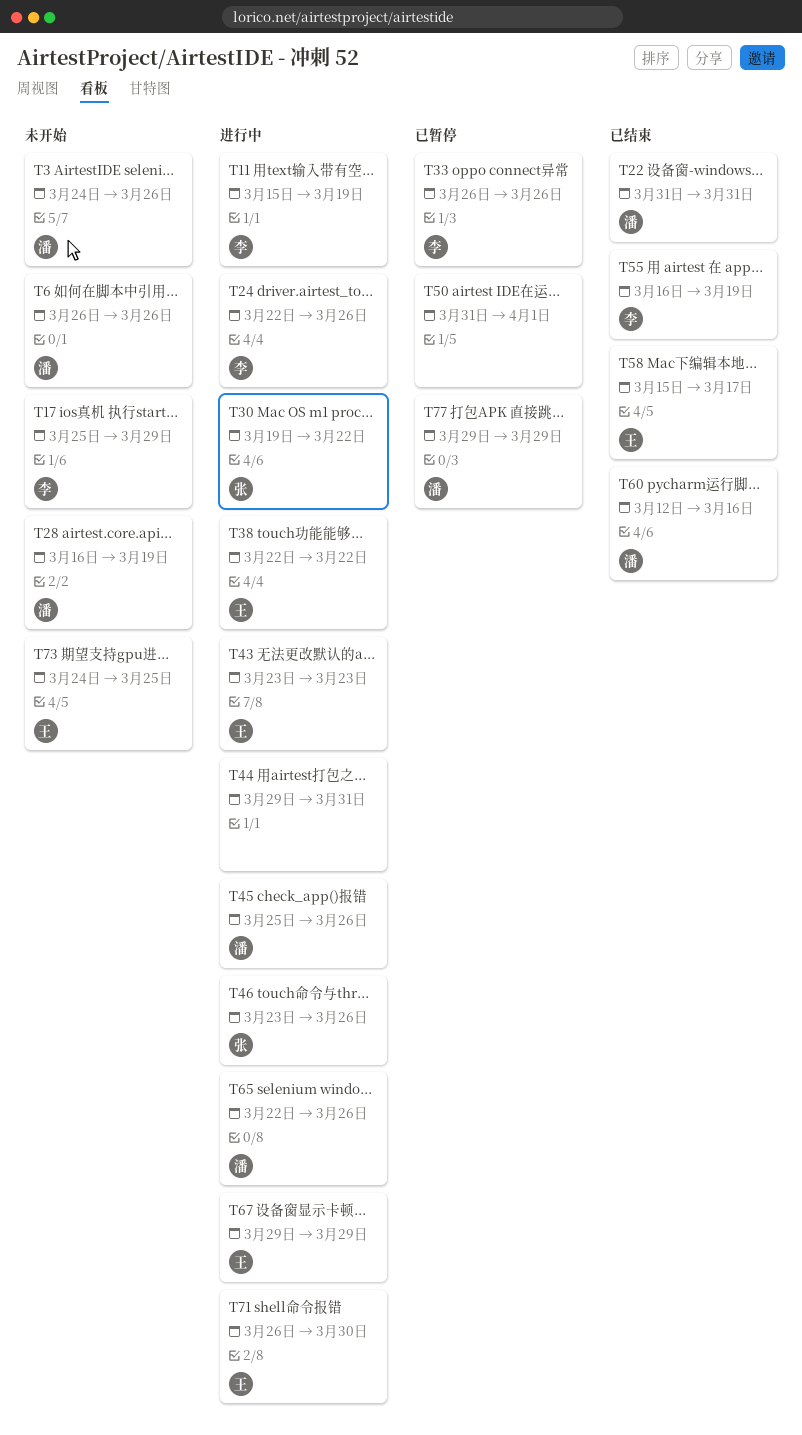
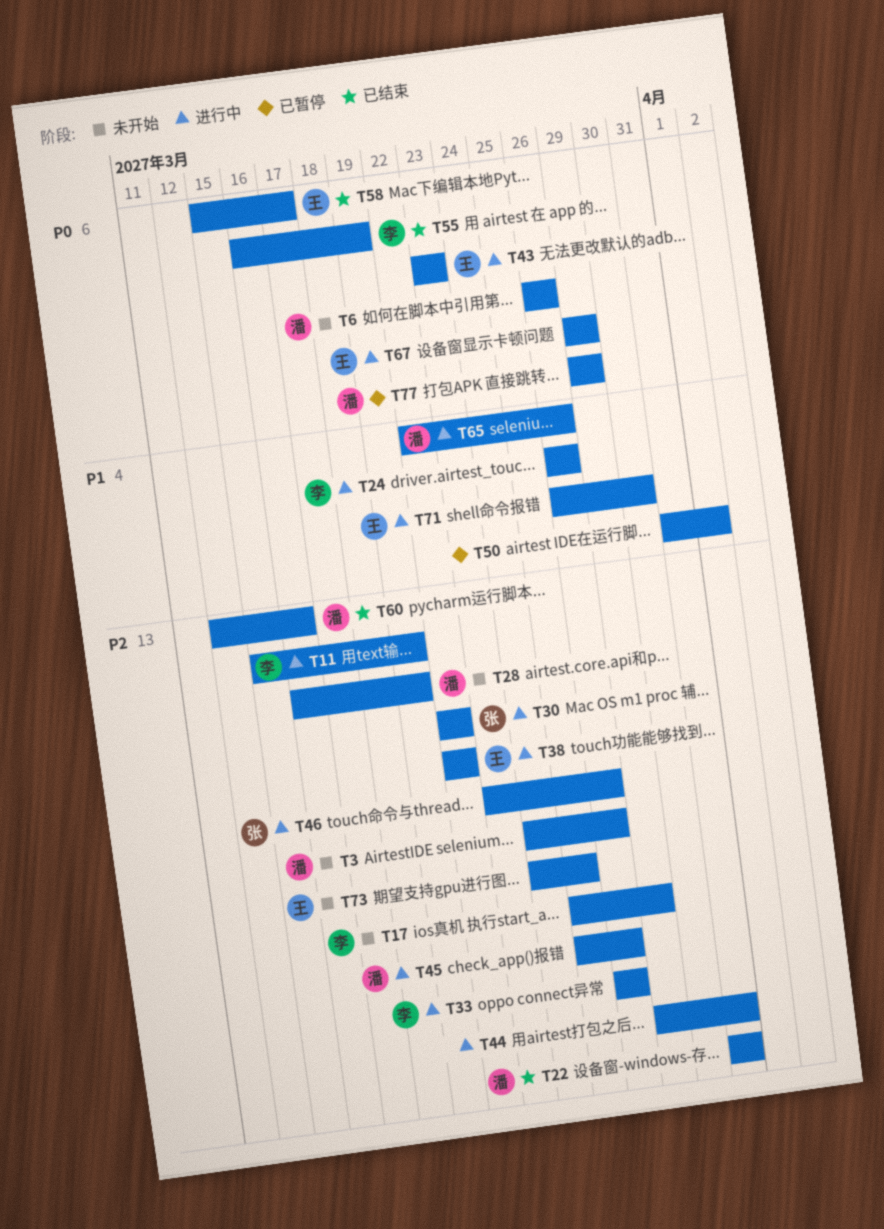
T24, start: Mar 22 -> Mar 26
T30, start: Mar 19 -> Mar 22
T33, status: 已暂停 -> 进行中

